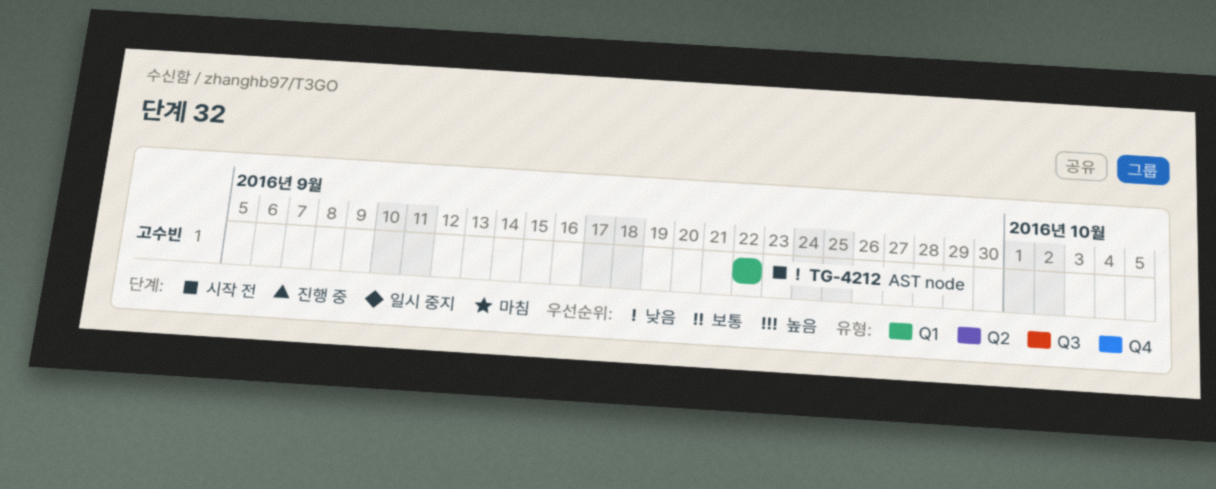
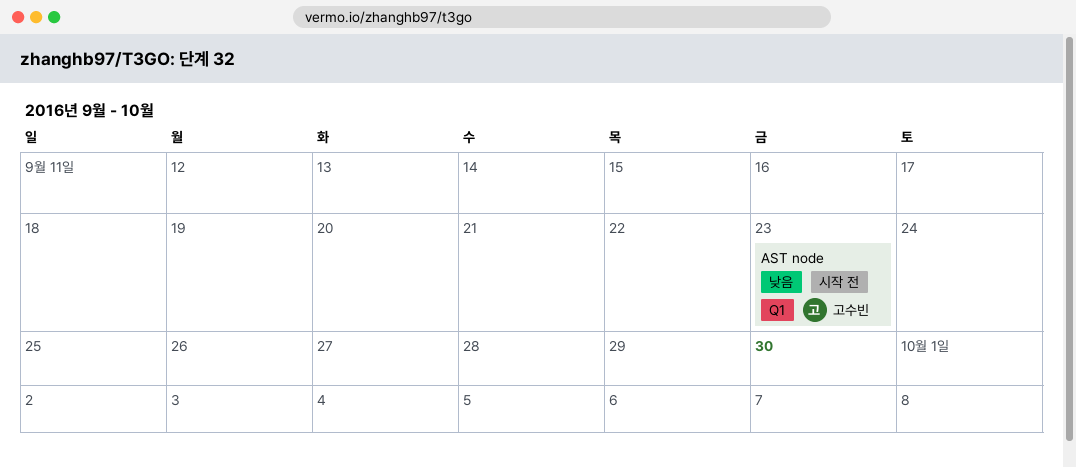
AST node, due: Sep 22 -> Sep 23

